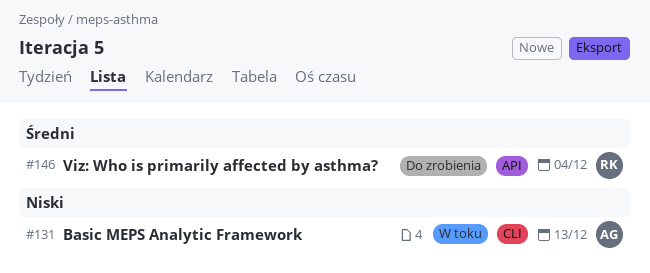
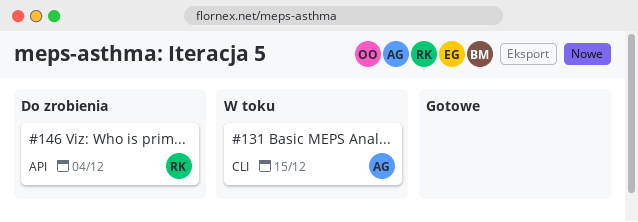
#131, due: Dec 13 -> Dec 15

